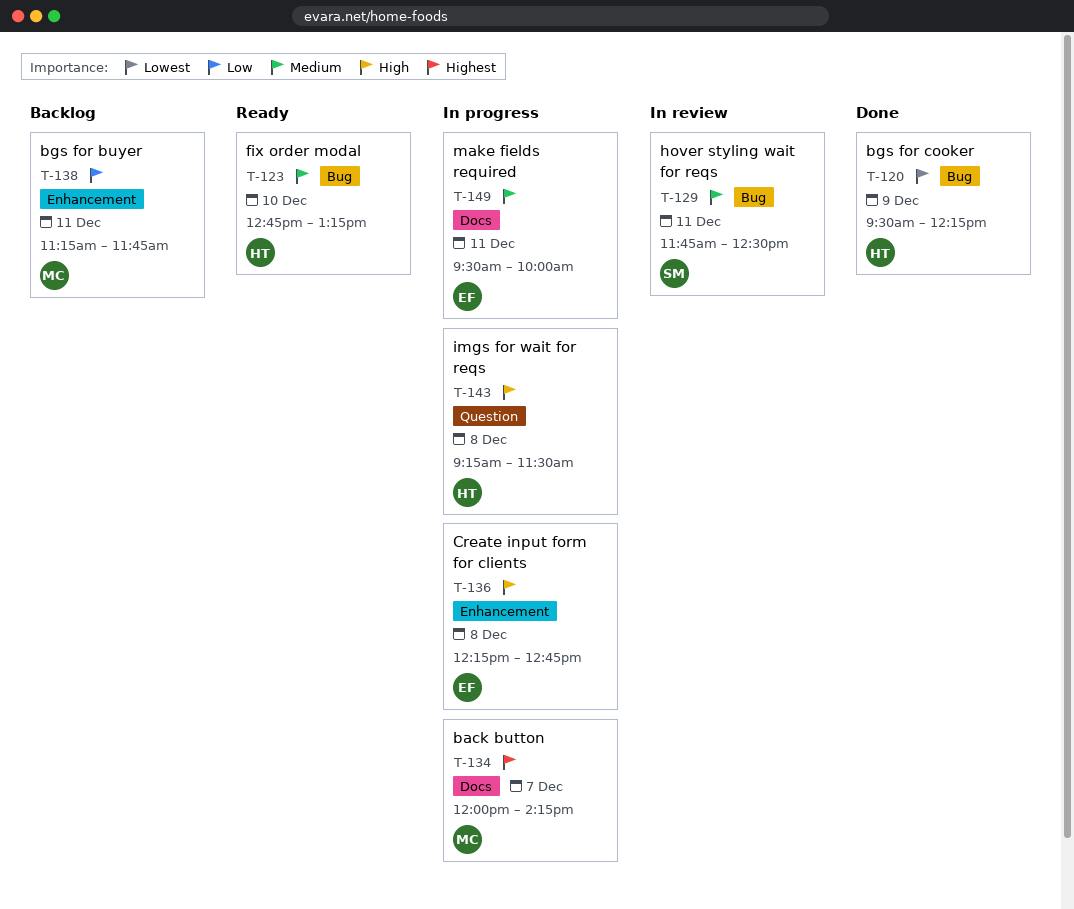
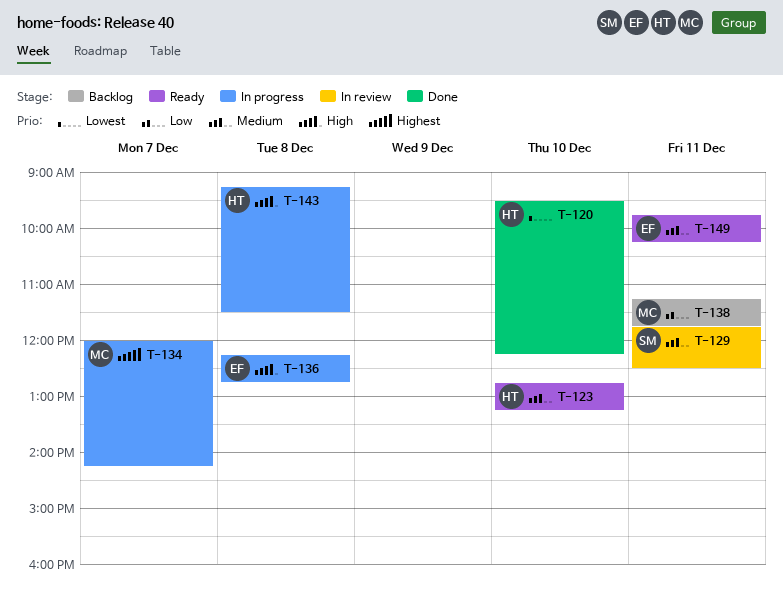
T-120, day: Dec 9 -> Dec 10
T-149, status: In progress -> Ready
T-149, begins: 09:30 -> 09:45
T-149, ends: 10:00 -> 10:15

